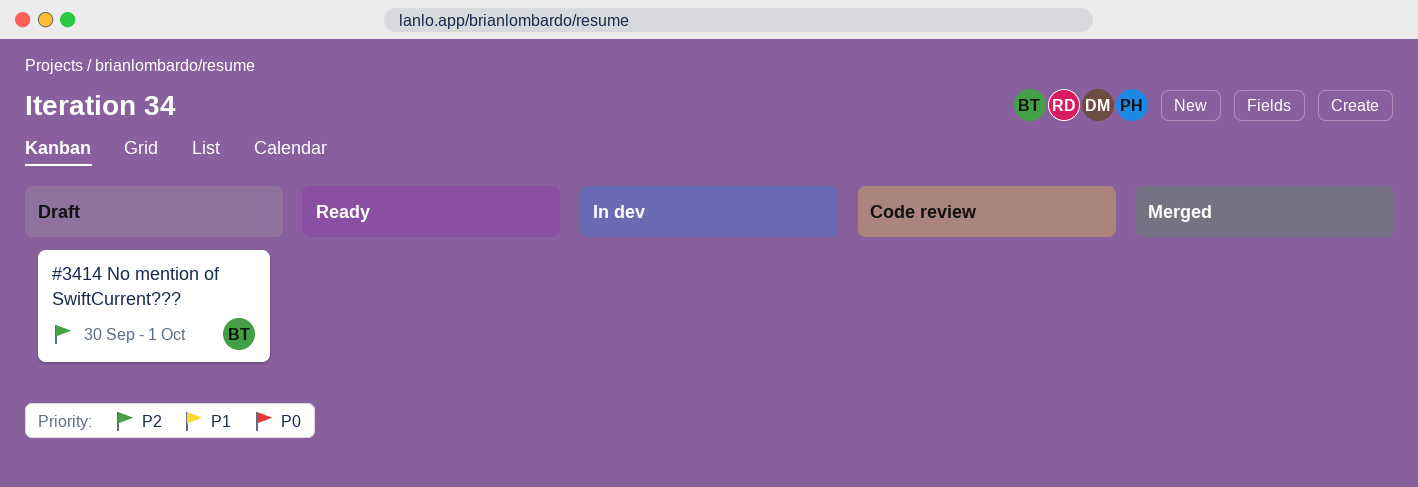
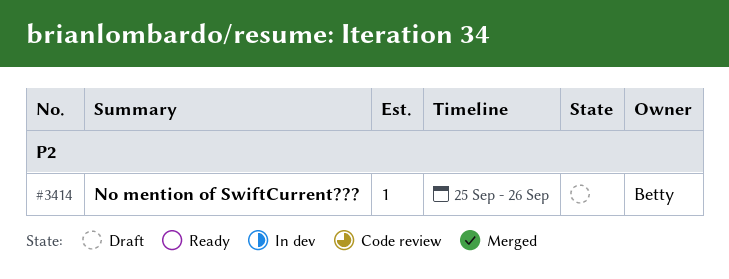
#3414, start: Sep 30 -> Sep 25
#3414, due: Oct 1 -> Sep 26

